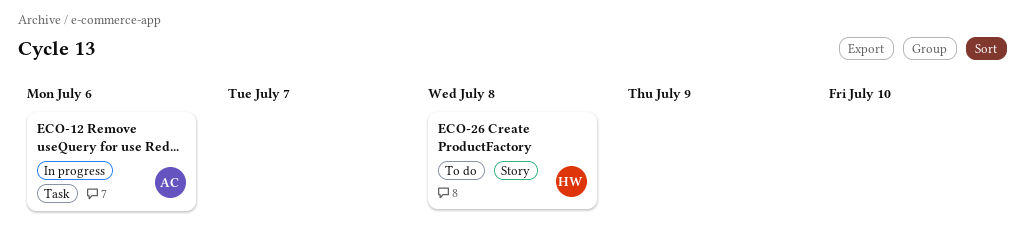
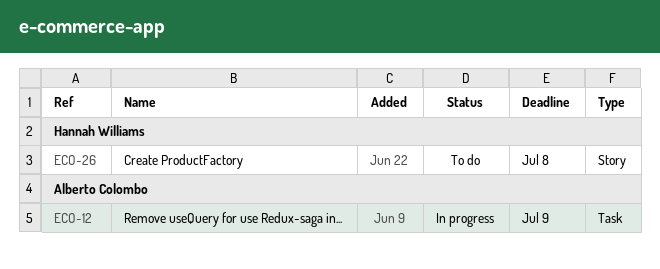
ECO-12, due: Jul 6 -> Jul 9

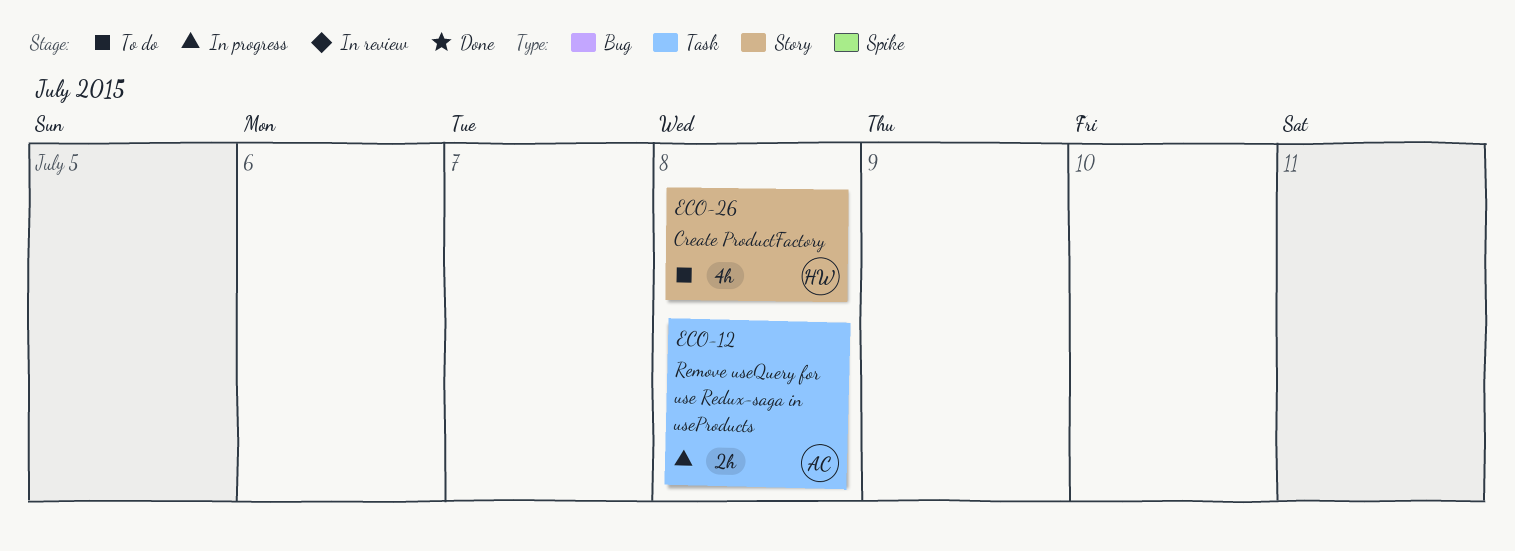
ECO-12, due: Jul 9 -> Jul 8

